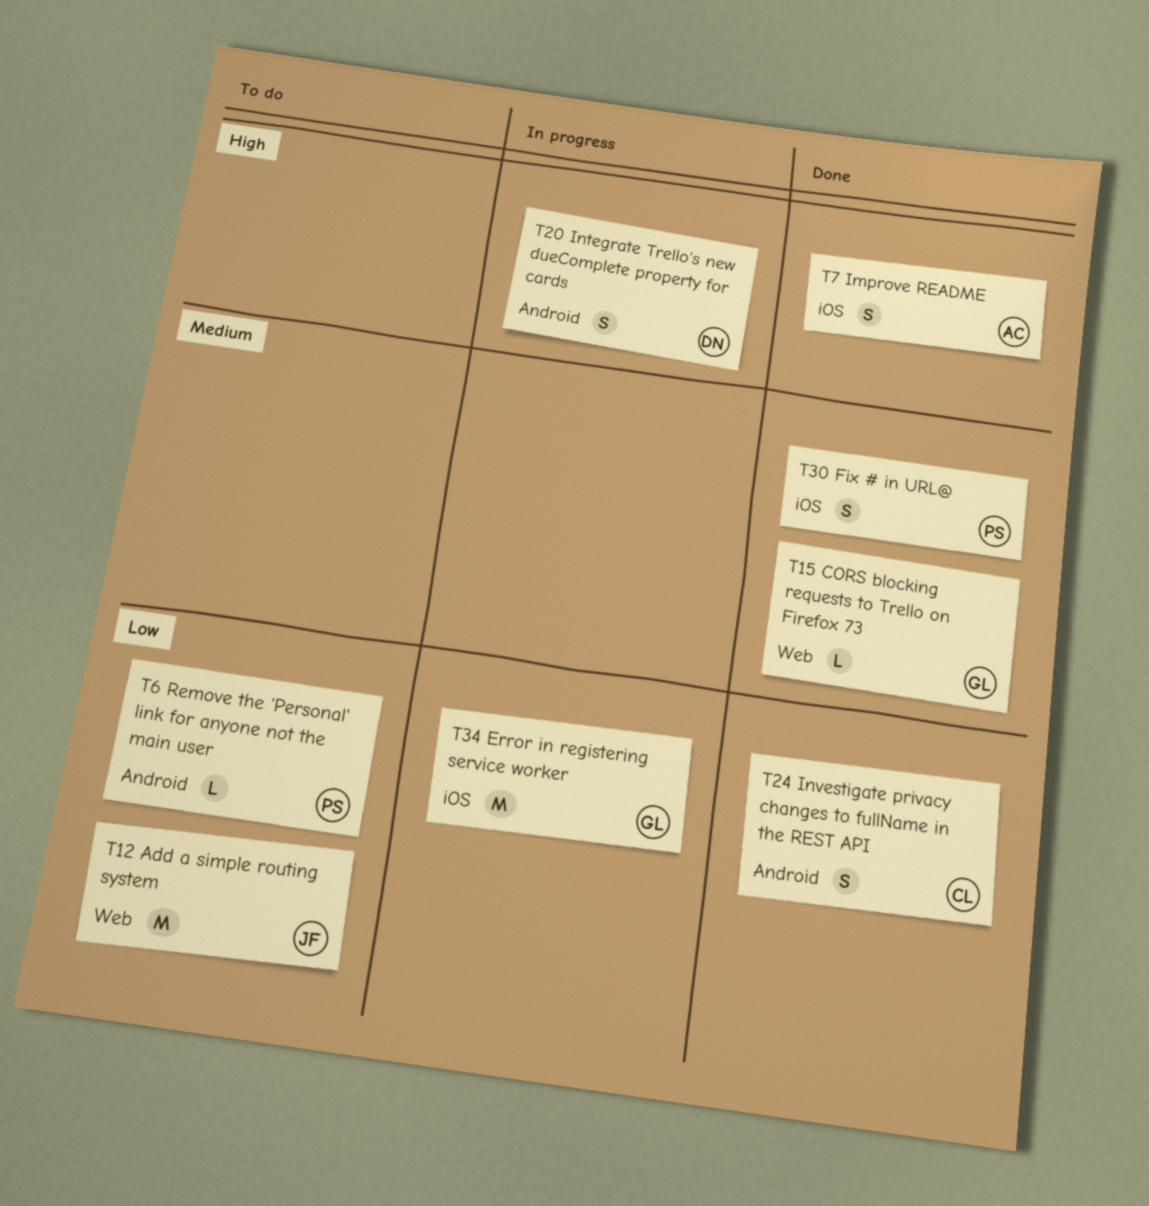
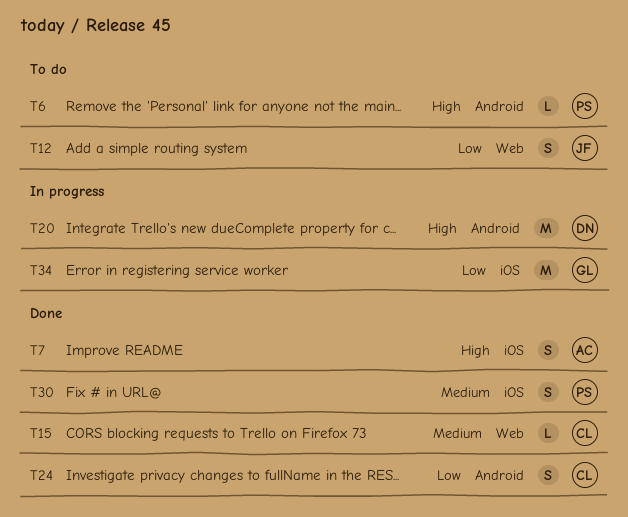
T6, priority: Low -> High
T12, estimate: M -> S
T15, owner: GL -> CL
T20, estimate: S -> M

